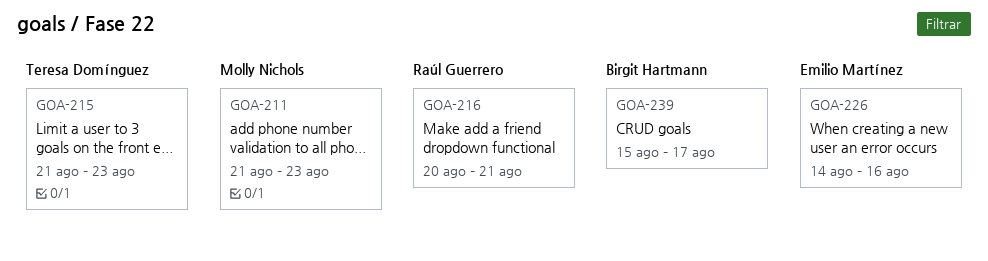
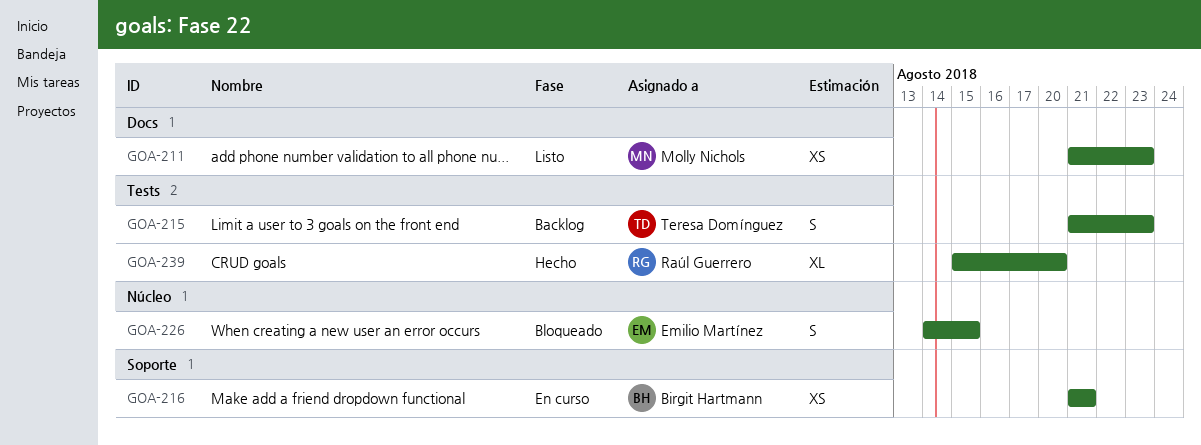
GOA-216, owner: Raúl Guerrero -> Birgit Hartmann
GOA-216, start: Aug 20 -> Aug 21
GOA-226, due: Aug 16 -> Aug 15
GOA-239, owner: Birgit Hartmann -> Raúl Guerrero
GOA-239, due: Aug 17 -> Aug 20

